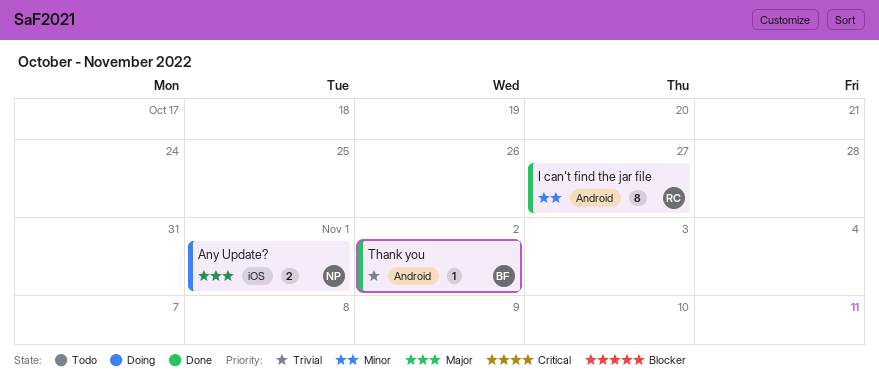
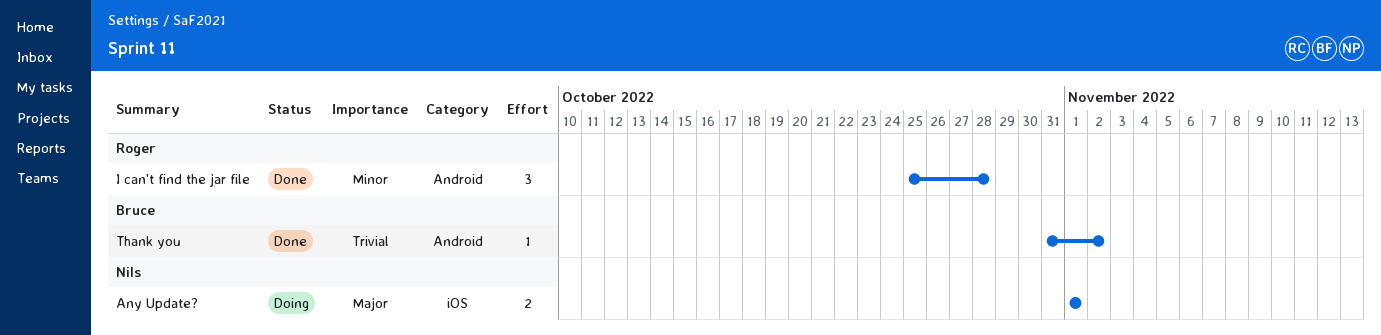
I can't find the jar file, estimate: 8 -> 3
I can't find the jar file, due: Oct 27 -> Oct 28

